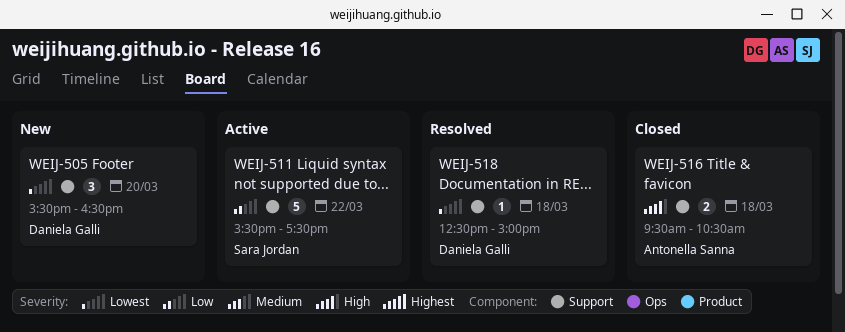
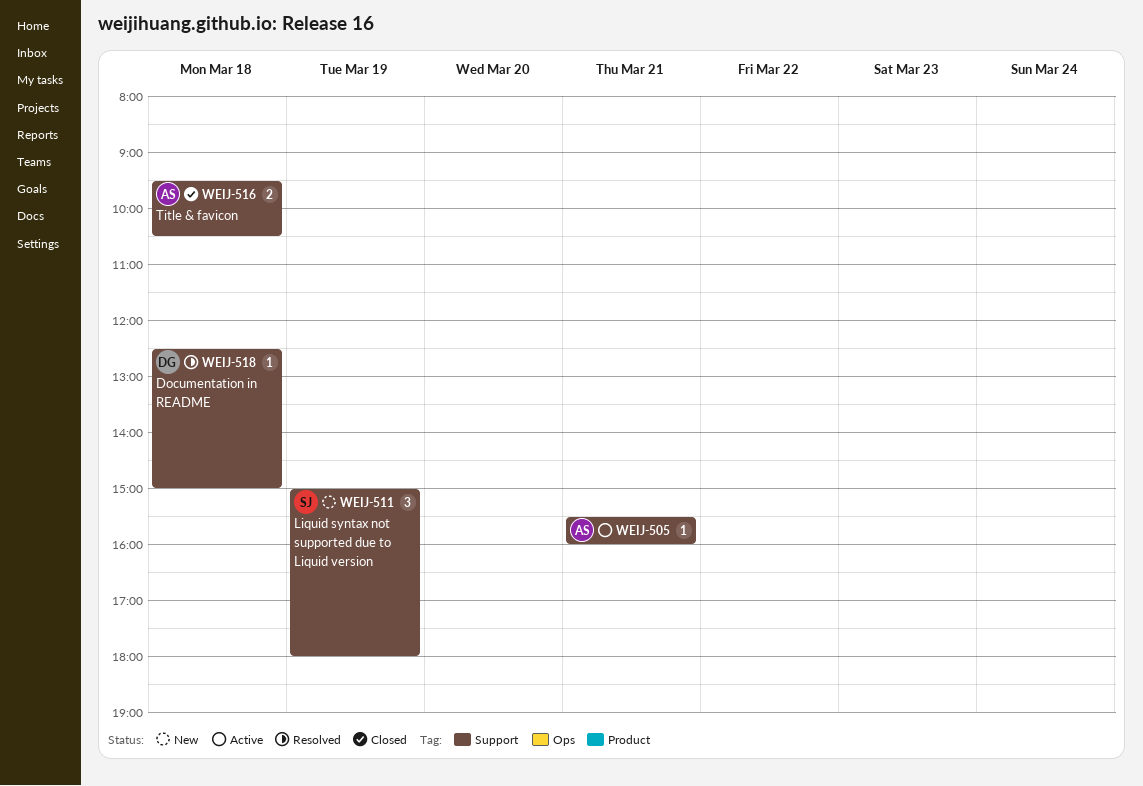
WEIJ-505, status: New -> Active
WEIJ-505, owner: Daniela Galli -> Antonella Sanna
WEIJ-505, estimate: 3 -> 1
WEIJ-505, day: Mar 20 -> Mar 21
WEIJ-505, ends: 16:30 -> 16:00
WEIJ-511, status: Active -> New
WEIJ-511, estimate: 5 -> 3
WEIJ-511, day: Mar 22 -> Mar 19
WEIJ-511, begins: 15:30 -> 15:00
WEIJ-511, ends: 17:30 -> 18:00

